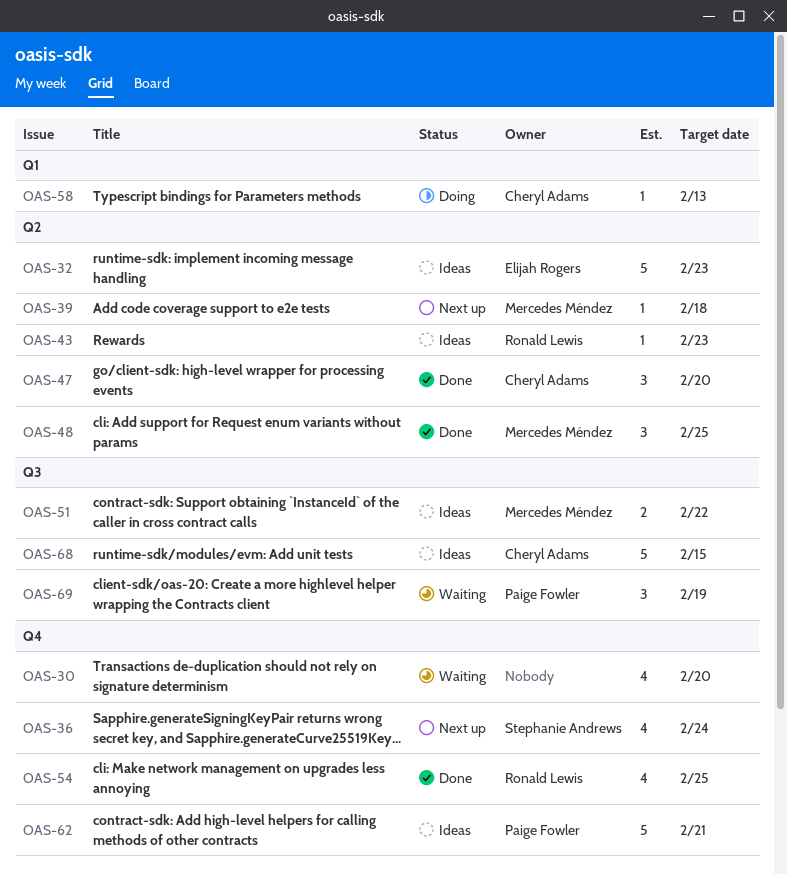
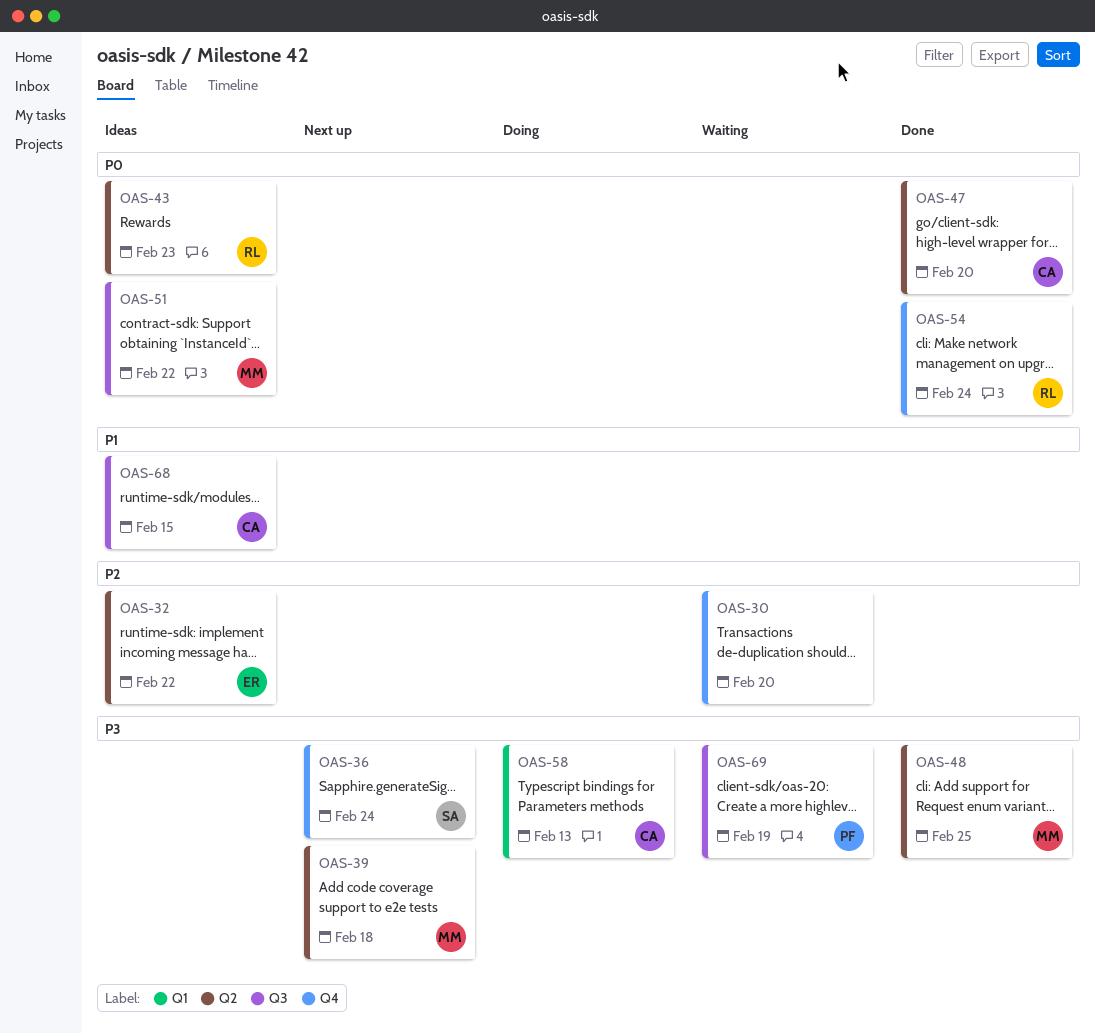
OAS-32, due: Feb 23 -> Feb 22
OAS-54, due: Feb 25 -> Feb 24
OAS-62: present -> none

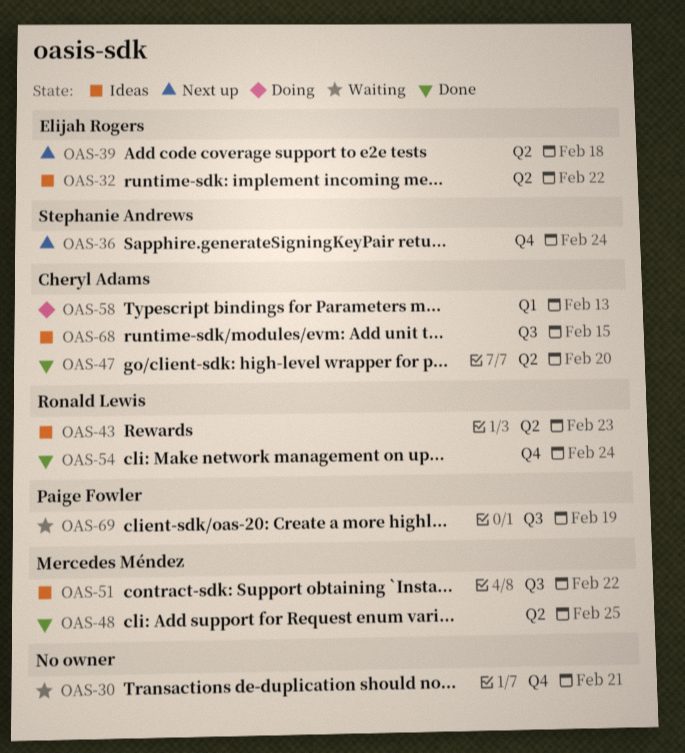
OAS-30, due: Feb 20 -> Feb 21
OAS-39, owner: Mercedes Méndez -> Elijah Rogers

